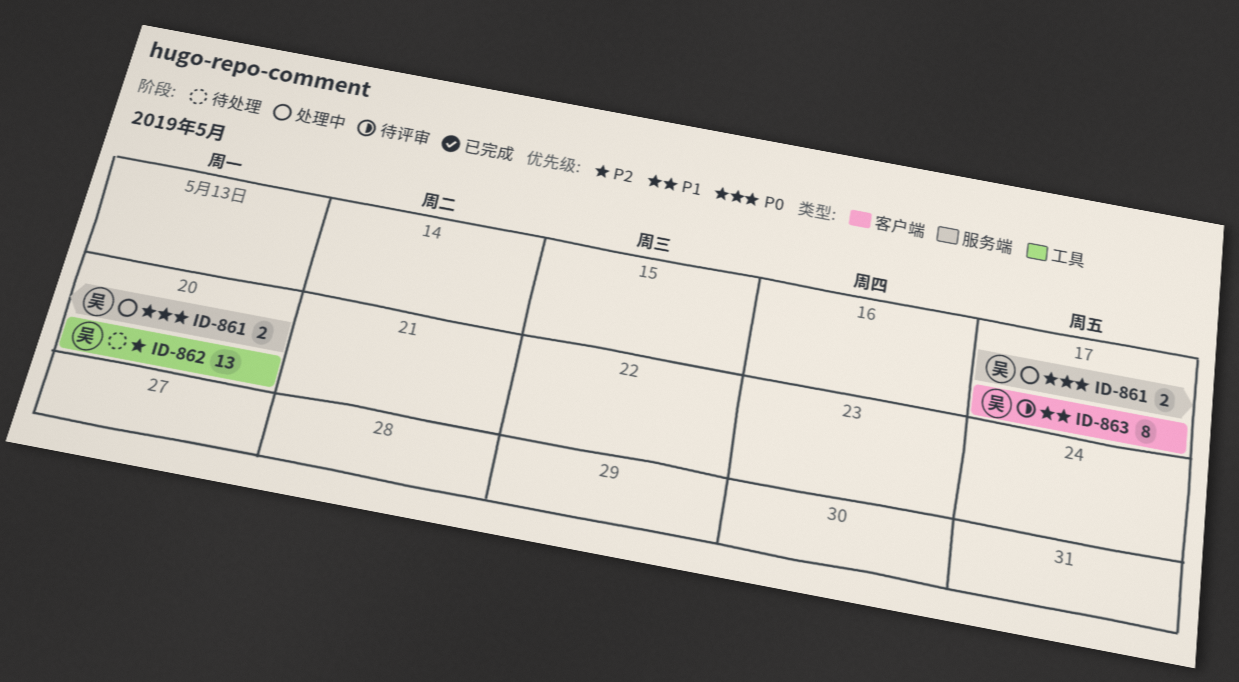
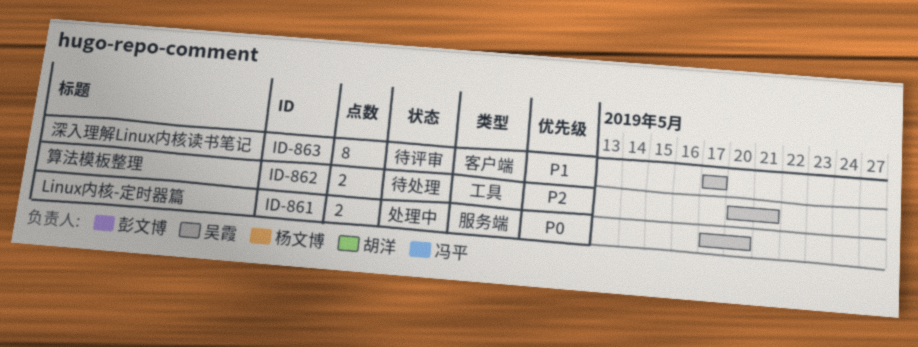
ID-862, estimate: 13 -> 2
ID-862, due: May 20 -> May 21

